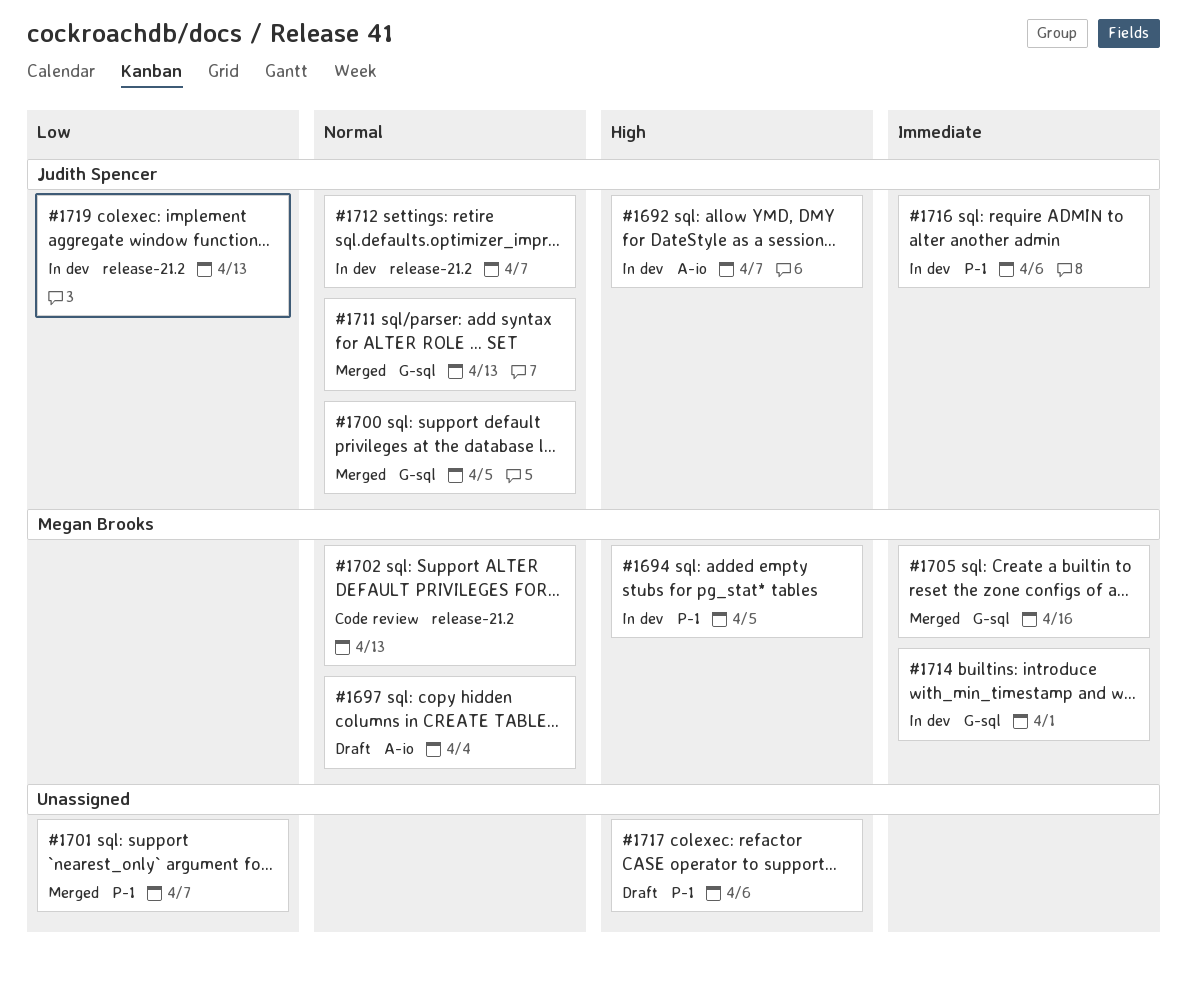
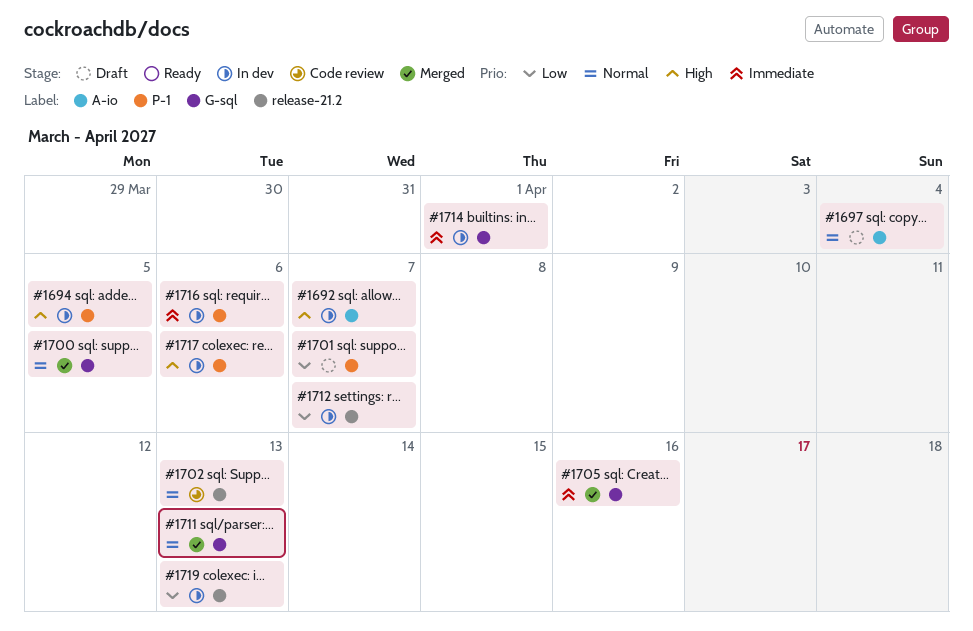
#1701, status: Merged -> Draft
#1712, priority: Normal -> Low
#1717, status: Draft -> In dev

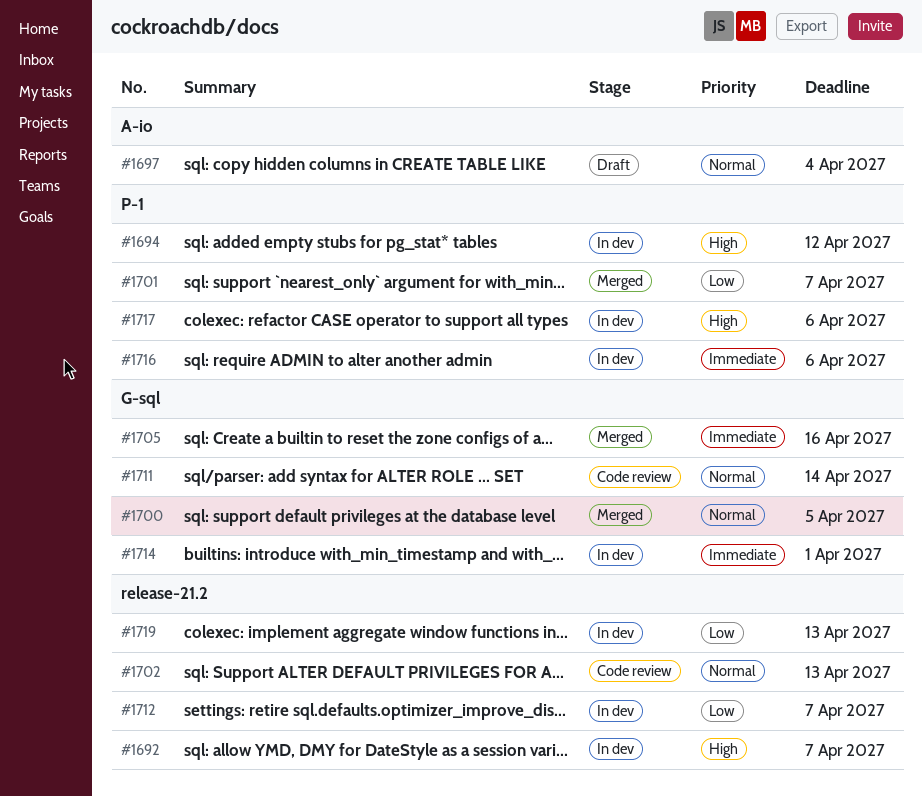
#1692, label: A-io -> release-21.2
#1694, due: Apr 5 -> Apr 12
#1701, status: Draft -> Merged
#1711, status: Merged -> Code review
#1711, due: Apr 13 -> Apr 14

